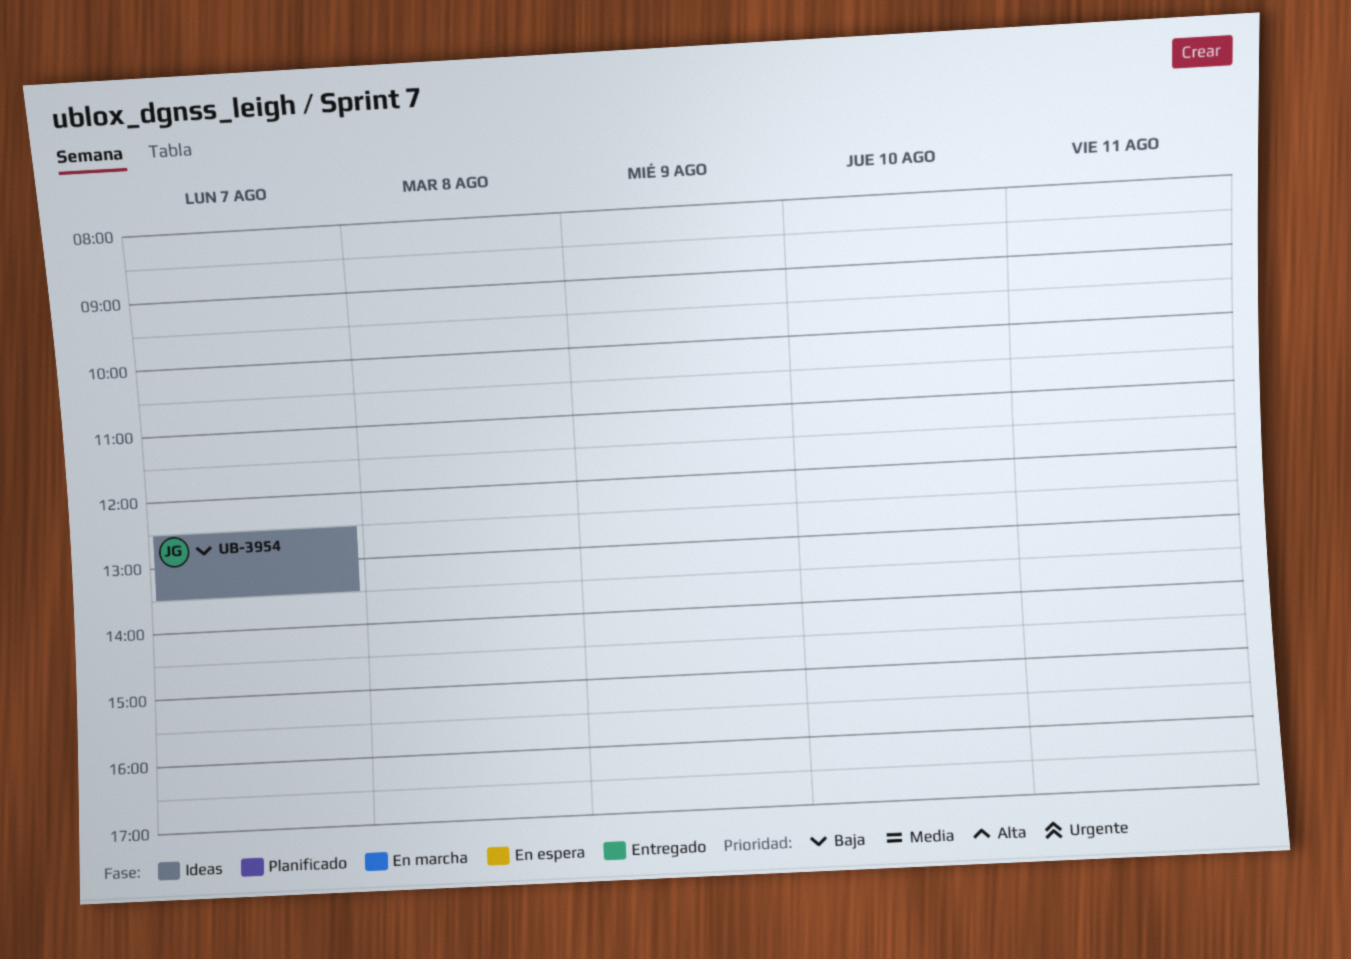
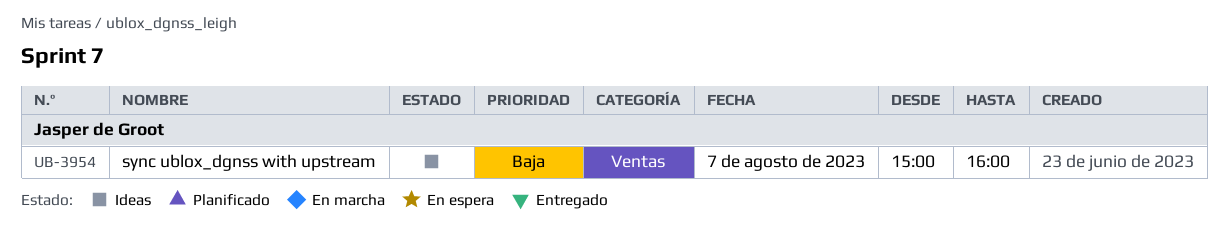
UB-3954, begins: 12:30 -> 15:00
UB-3954, ends: 13:30 -> 16:00

